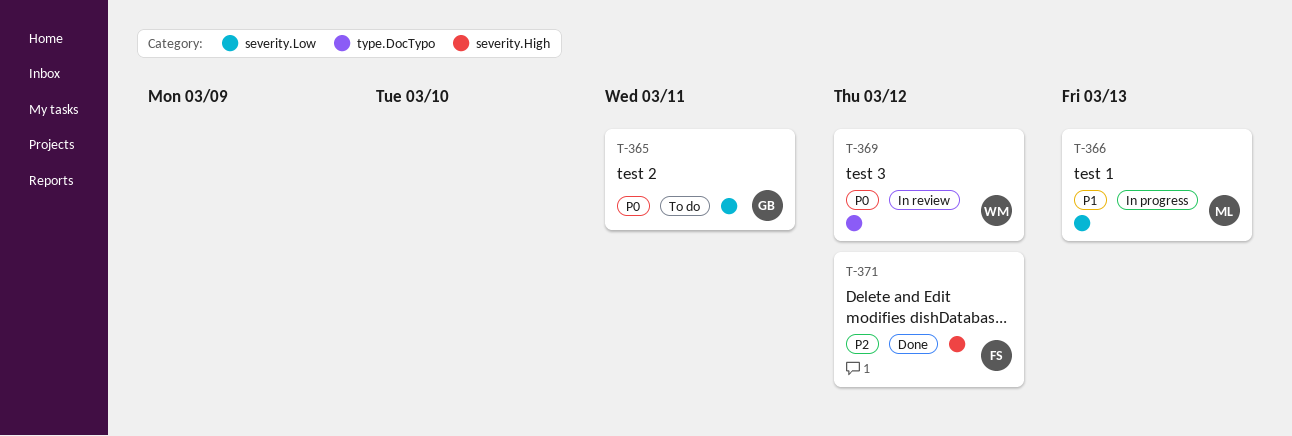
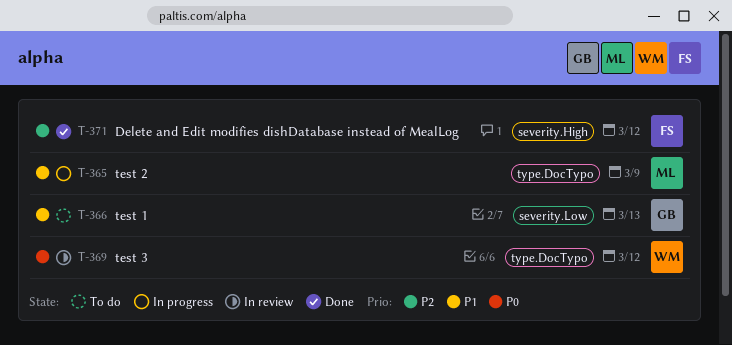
T-365, status: To do -> In progress
T-365, owner: GB -> ML
T-365, priority: P0 -> P1
T-365, label: severity.Low -> type.DocTypo
T-365, due: Mar 11 -> Mar 9
T-366, status: In progress -> To do
T-366, owner: ML -> GB

